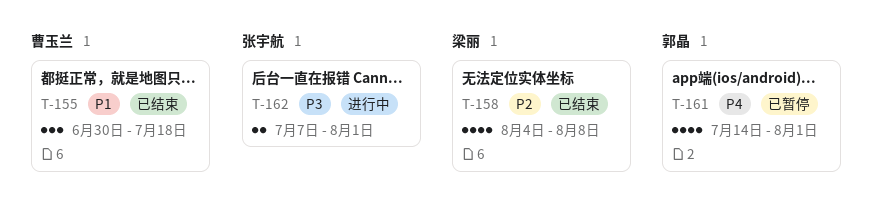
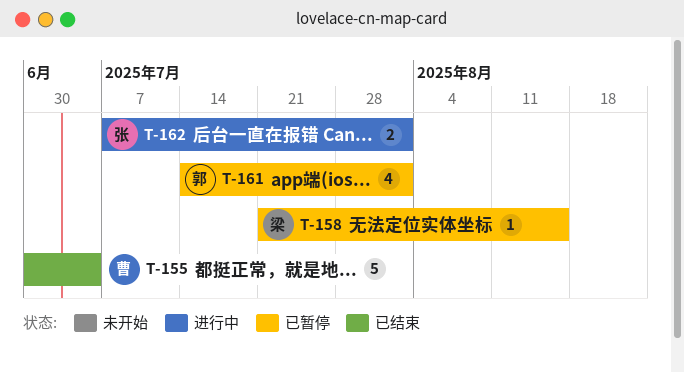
T-155, estimate: 3 -> 5
T-155, due: Jul 18 -> Jul 4
T-158, status: 已结束 -> 已暂停
T-158, estimate: 4 -> 1
T-158, start: Aug 4 -> Jul 21
T-158, due: Aug 8 -> Aug 15

